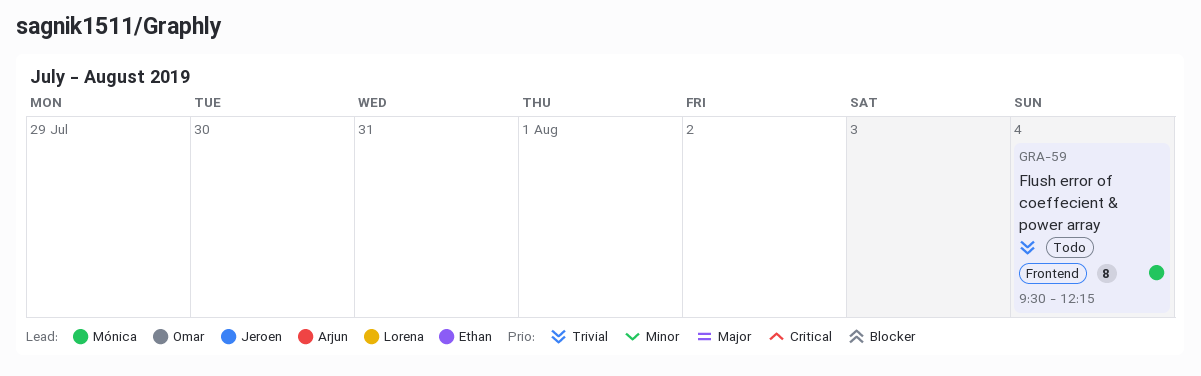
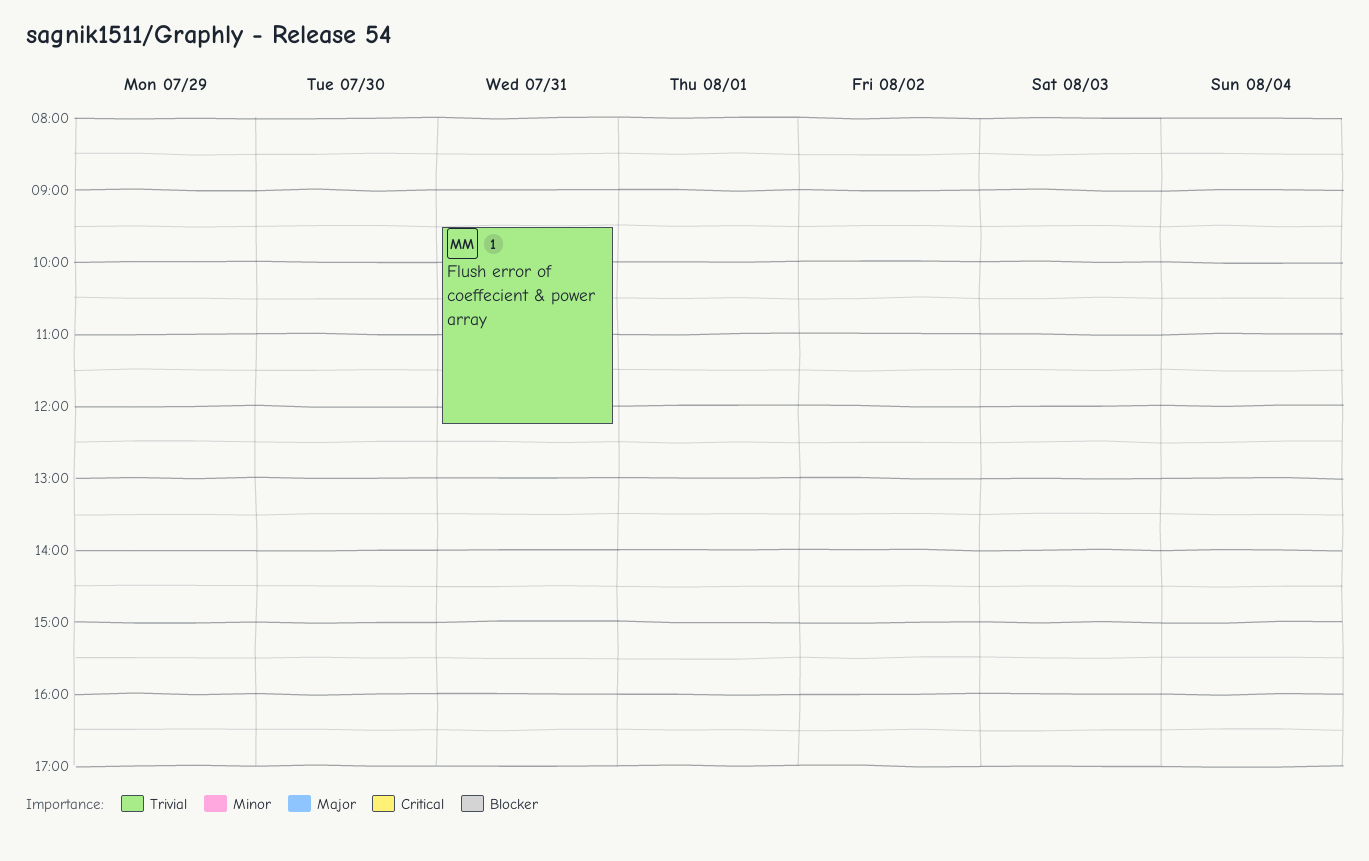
Flush error of coeffecient & power array, estimate: 8 -> 1
Flush error of coeffecient & power array, day: Aug 4 -> Jul 31

